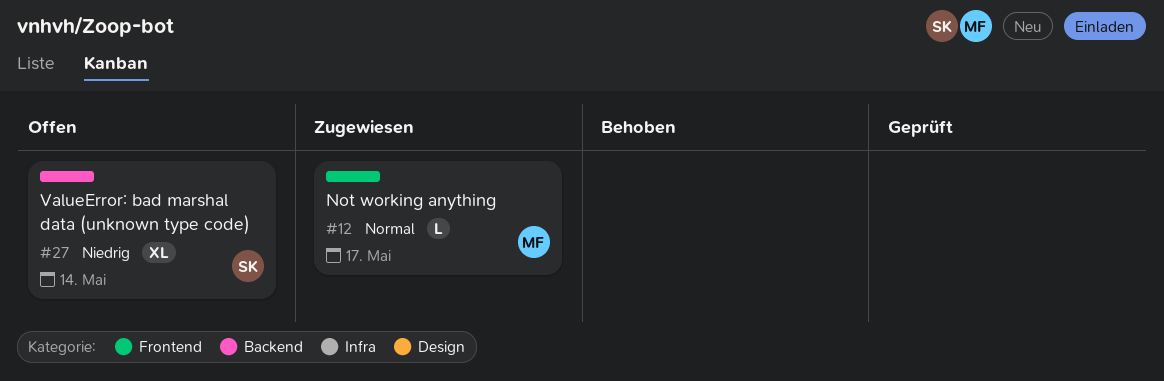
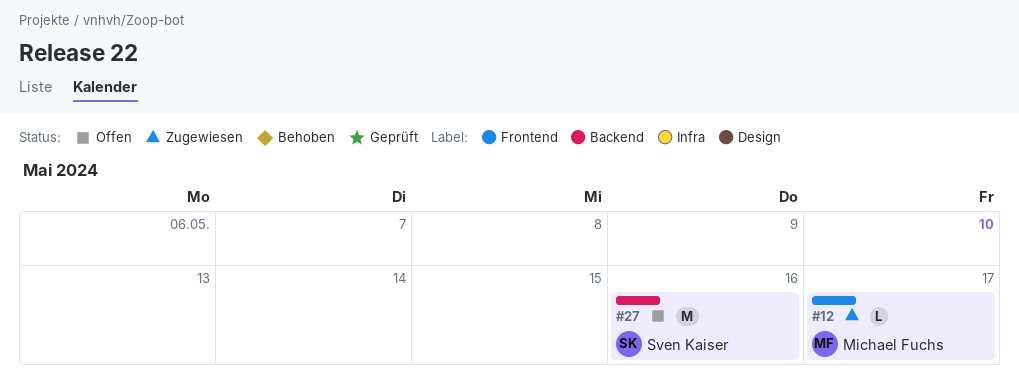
#27, estimate: XL -> M
#27, due: May 14 -> May 16

